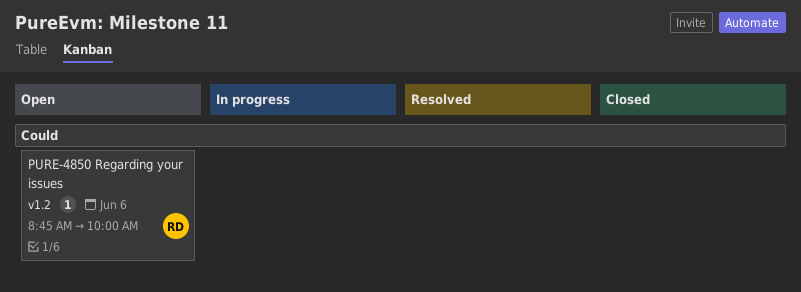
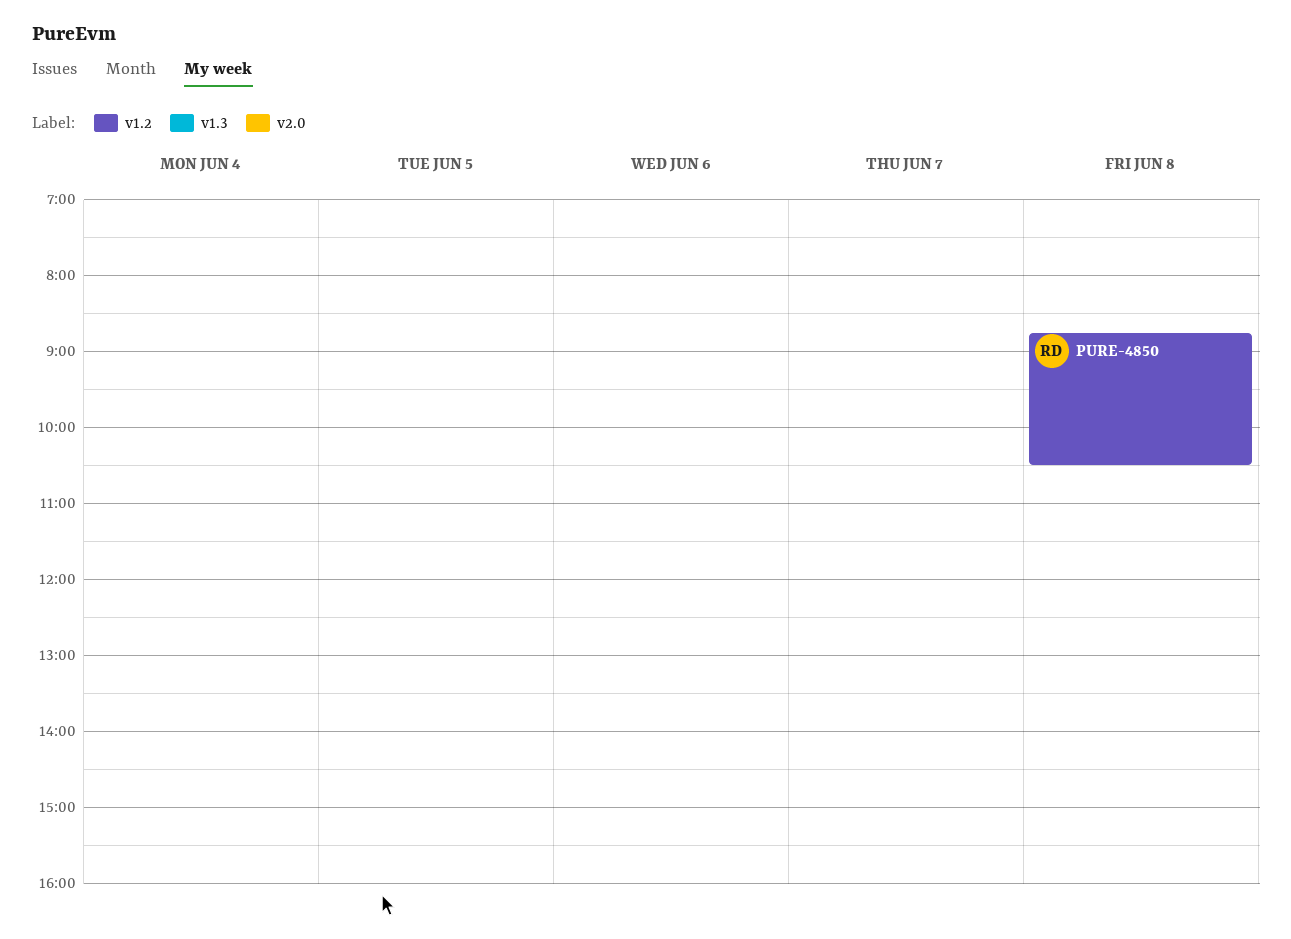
PURE-4850, day: Jun 6 -> Jun 8
PURE-4850, ends: 10:00 -> 10:30

